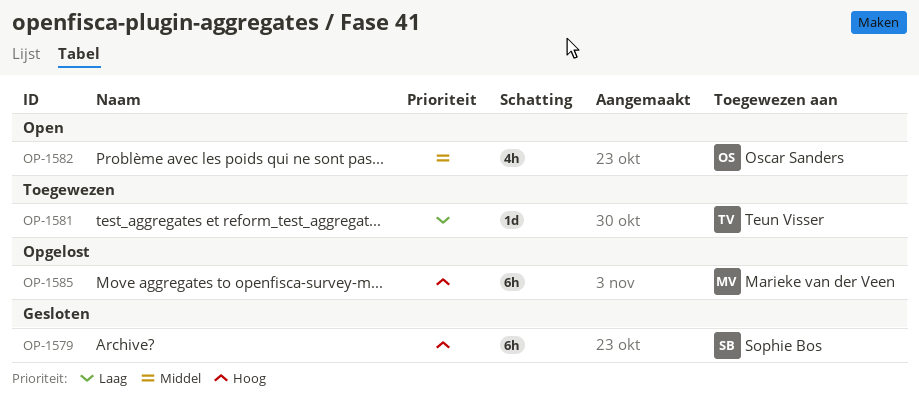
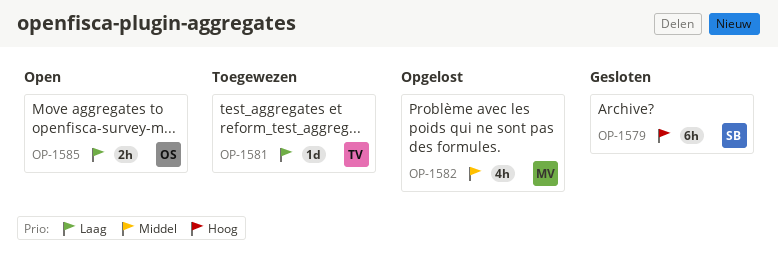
OP-1582, status: Open -> Opgelost
OP-1582, owner: Oscar Sanders -> Marieke van der Veen
OP-1585, status: Opgelost -> Open
OP-1585, owner: Marieke van der Veen -> Oscar Sanders
OP-1585, priority: Hoog -> Laag
OP-1585, estimate: 6h -> 2h

